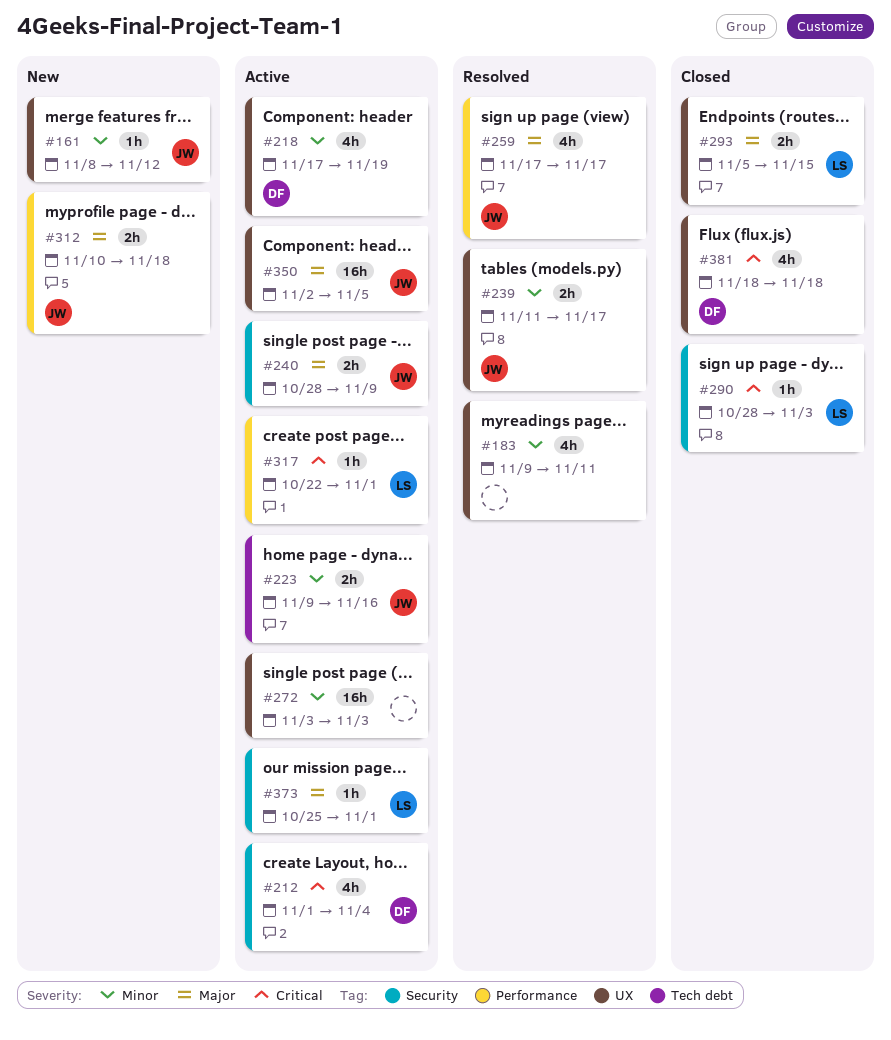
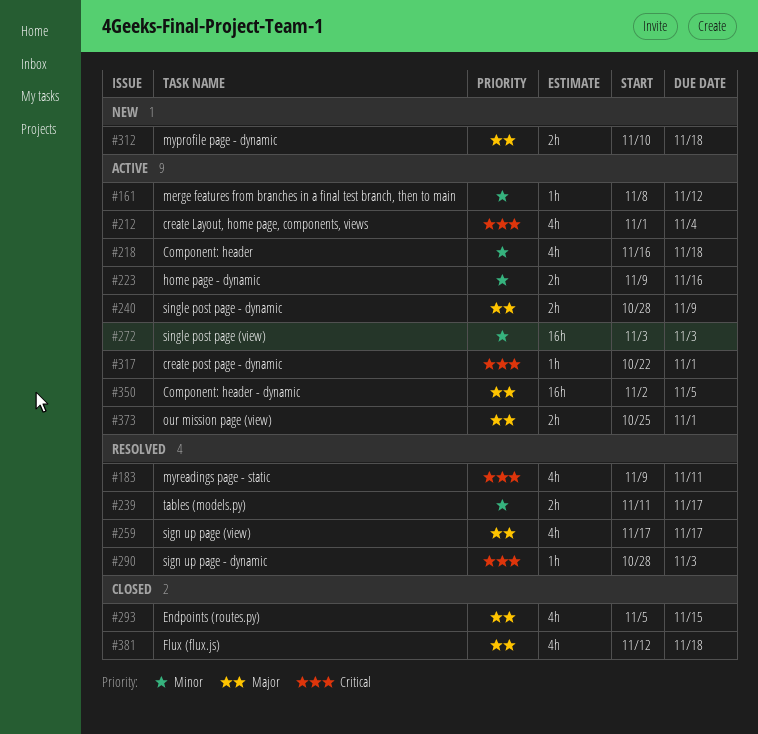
#161, status: New -> Active
#183, priority: Minor -> Critical
#218, start: Nov 17 -> Nov 16
#218, due: Nov 19 -> Nov 18
#290, status: Closed -> Resolved
#293, estimate: 2h -> 4h
#373, estimate: 1h -> 2h
#381, priority: Critical -> Major
#381, start: Nov 18 -> Nov 12

